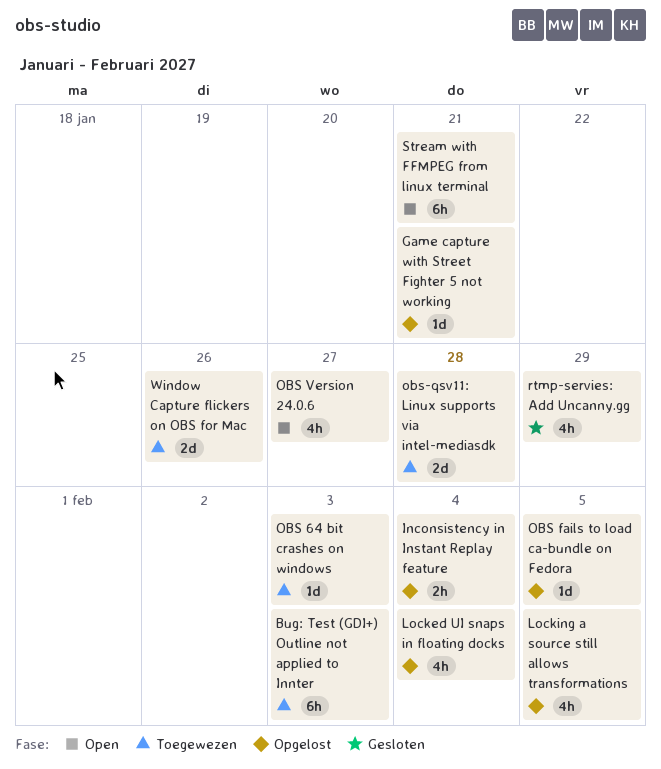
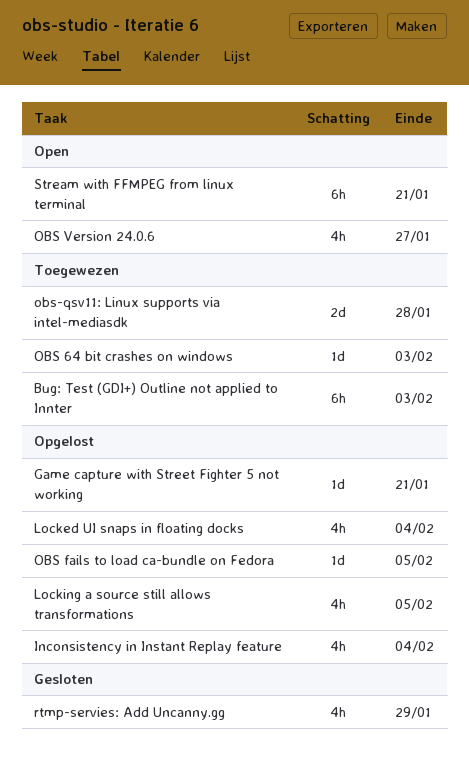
Inconsistency in Instant Replay feature, estimate: 2h -> 4h
Window Capture flickers on OBS for Mac: present -> none

